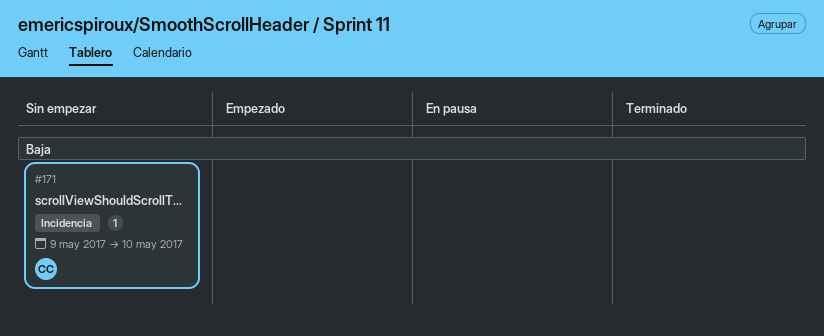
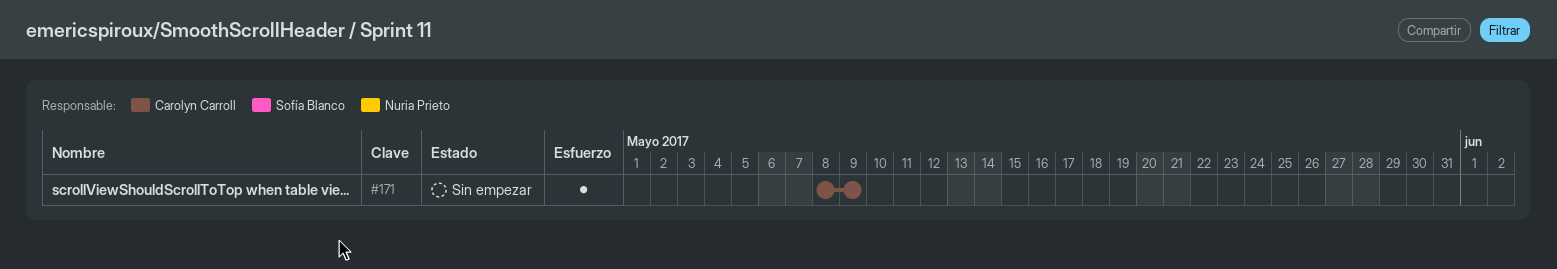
#171, start: May 9 -> May 8
#171, due: May 10 -> May 9

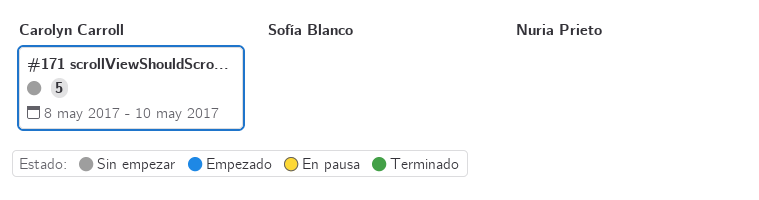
#171, estimate: 1 -> 5
#171, due: May 9 -> May 10

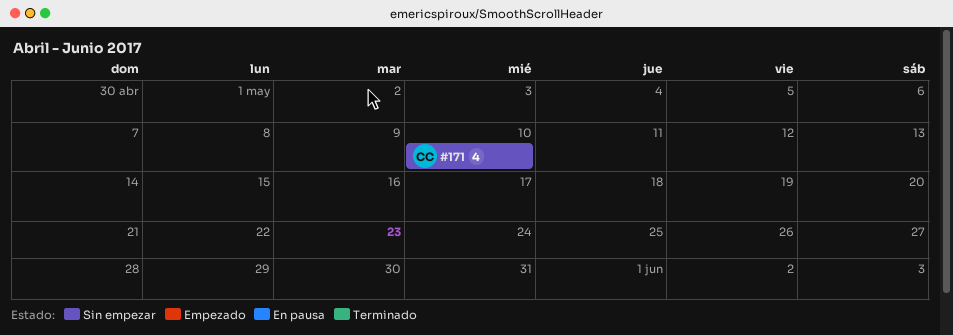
#171, estimate: 5 -> 4
#171, start: May 8 -> May 10

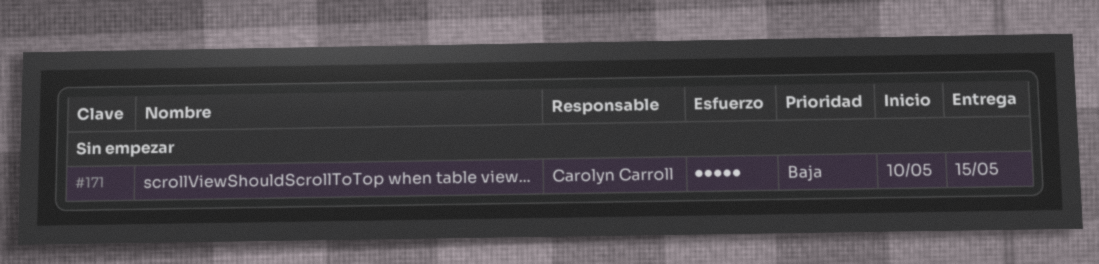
#171, estimate: 4 -> 5
#171, due: May 10 -> May 15

